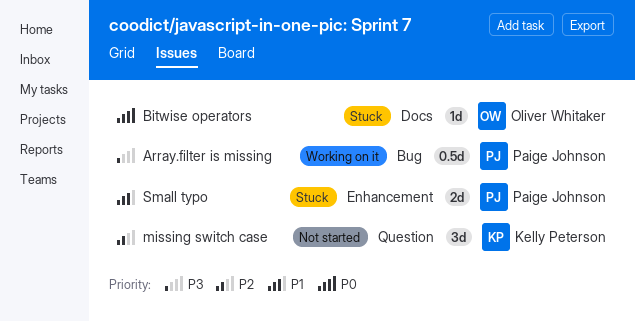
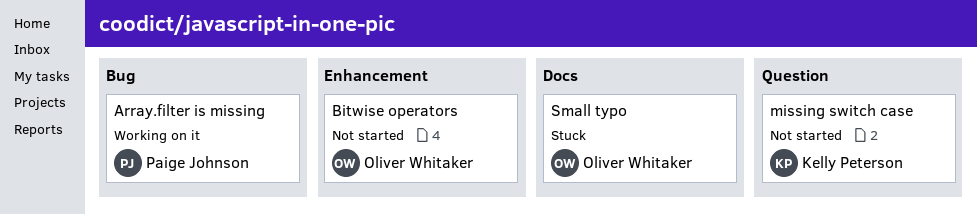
Bitwise operators, status: Stuck -> Not started
Bitwise operators, label: Docs -> Enhancement
Small typo, owner: Paige Johnson -> Oliver Whitaker
Small typo, label: Enhancement -> Docs

